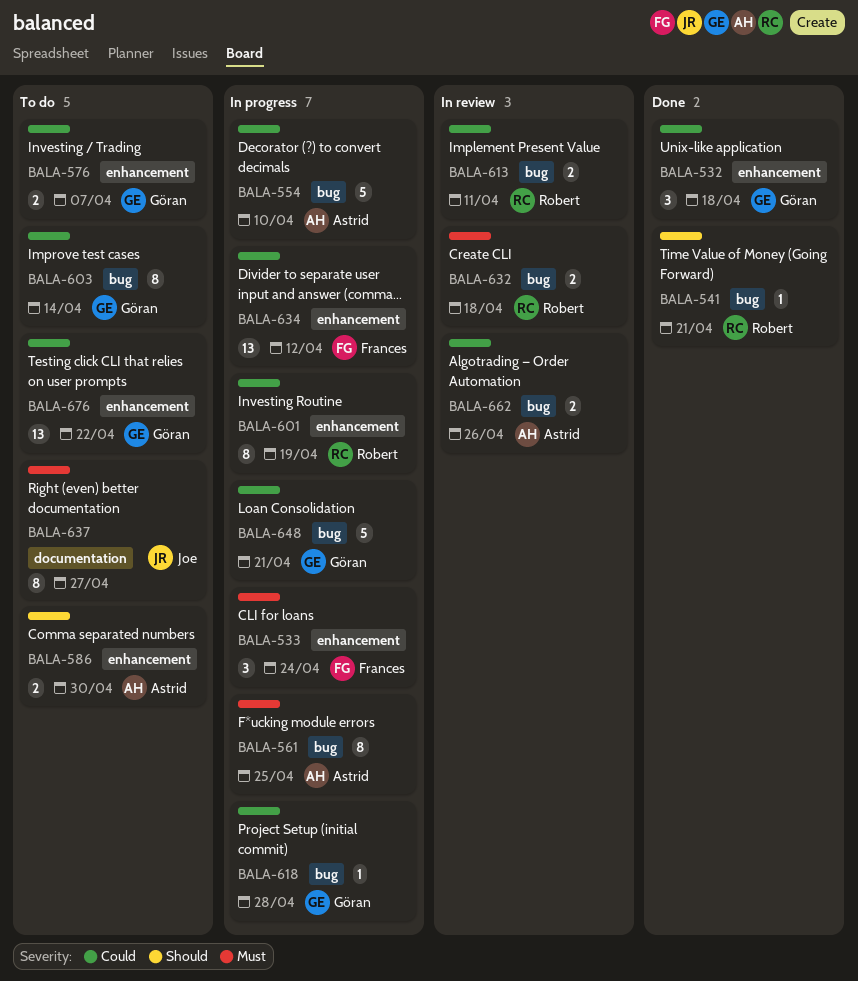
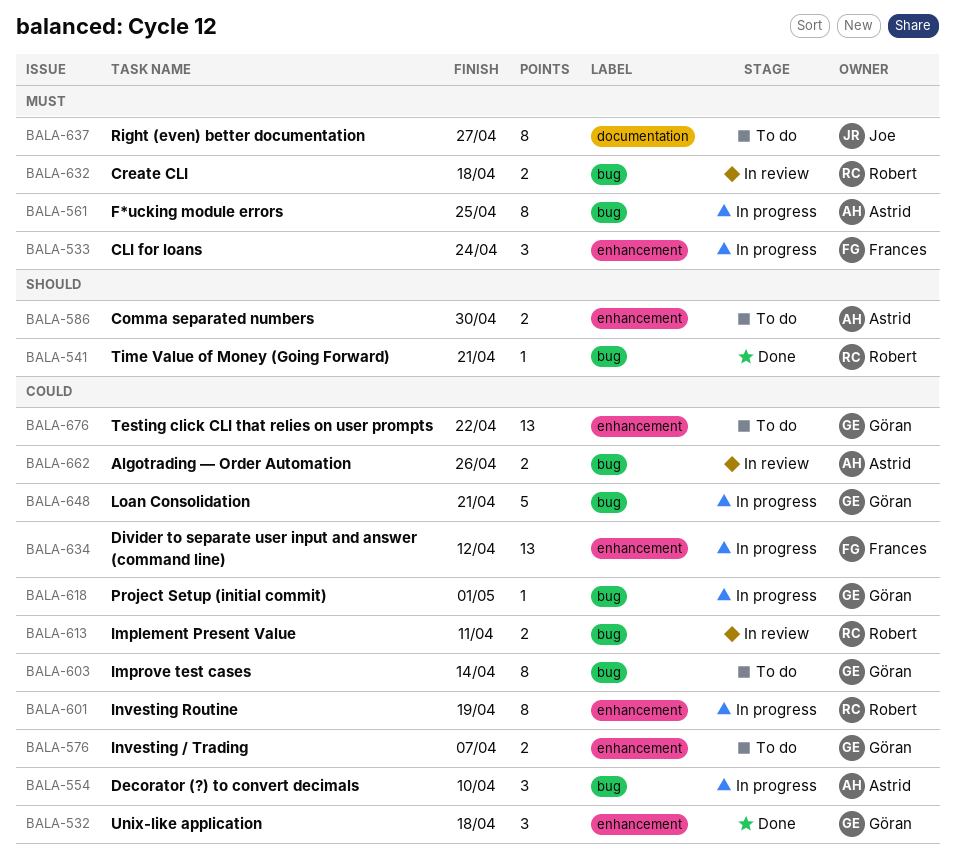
BALA-554, estimate: 5 -> 3
BALA-618, due: Apr 28 -> May 1

